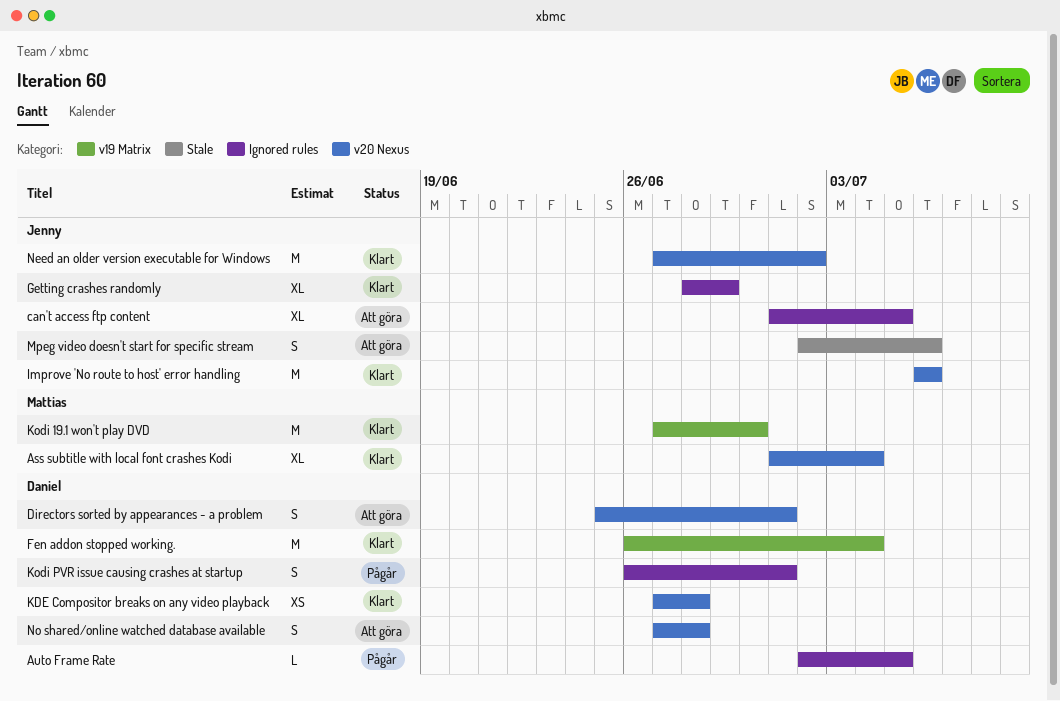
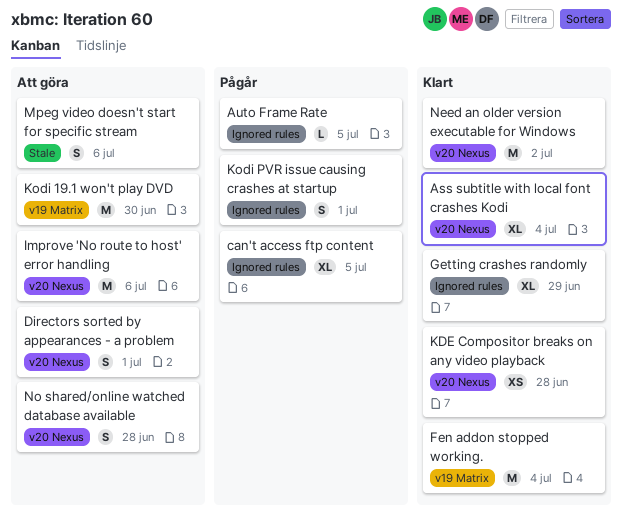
can't access ftp content, status: Att göra -> Pågår
Improve 'No route to host' error handling, status: Klart -> Att göra
Kodi 19.1 won't play DVD, status: Klart -> Att göra

